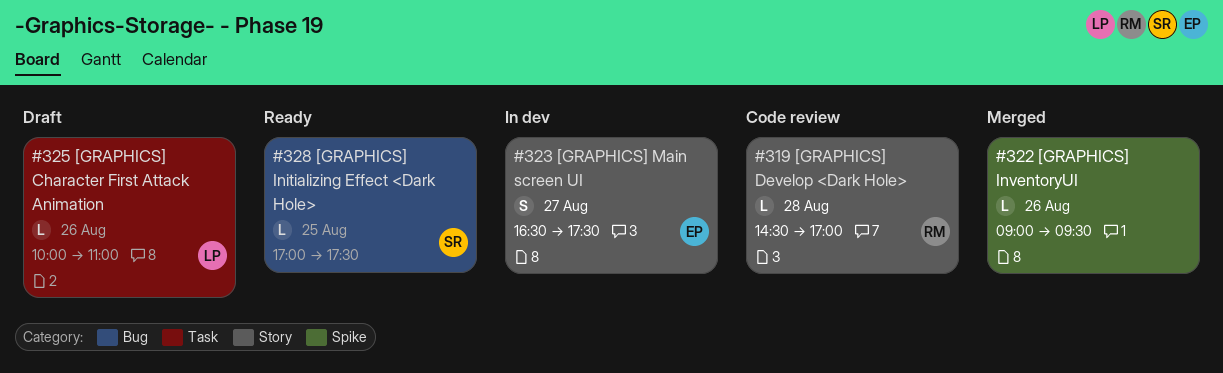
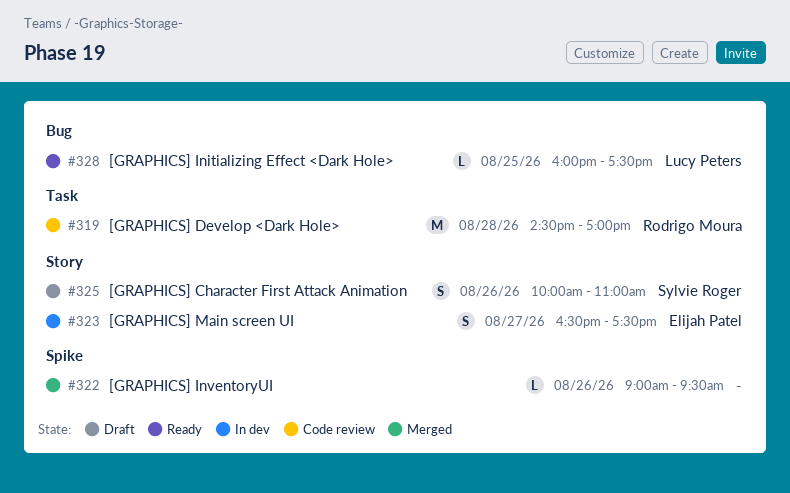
#319, label: Story -> Task
#319, estimate: L -> M
#325, owner: Lucy Peters -> Sylvie Roger
#325, label: Task -> Story
#325, estimate: L -> S
#328, owner: Sylvie Roger -> Lucy Peters
#328, begins: 17:00 -> 16:00

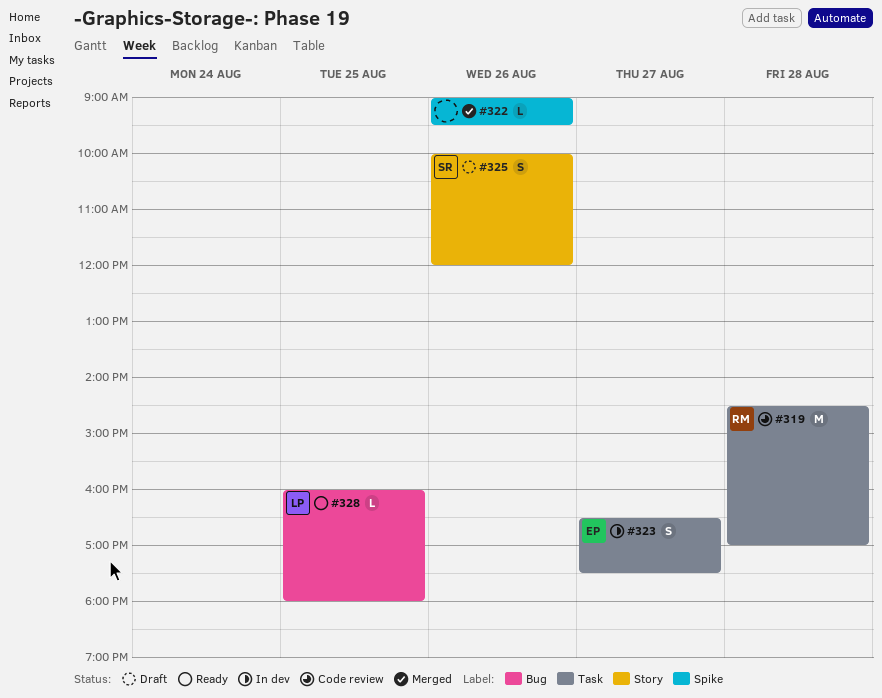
#323, label: Story -> Task
#325, ends: 11:00 -> 12:00
#328, ends: 17:30 -> 18:00

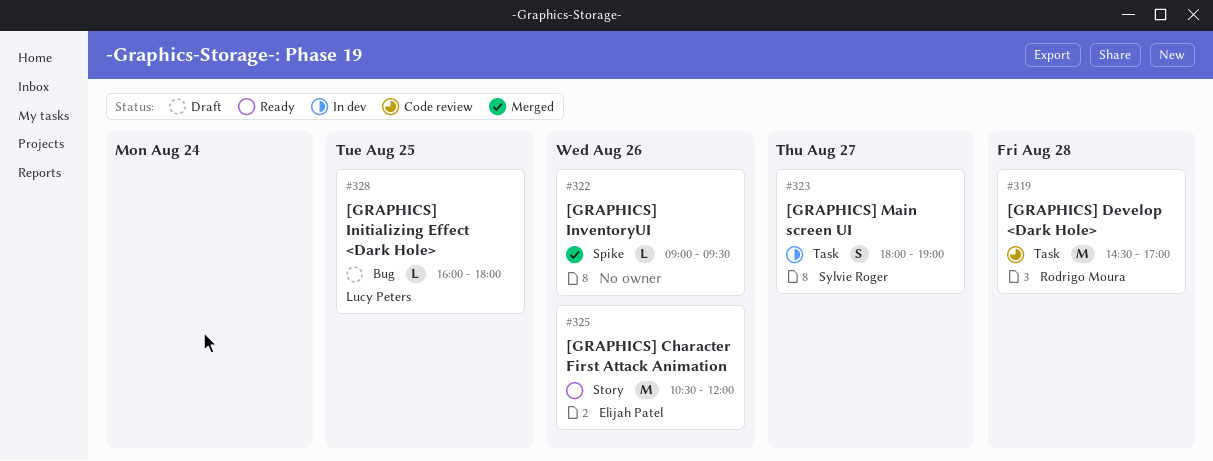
#323, owner: Elijah Patel -> Sylvie Roger
#323, begins: 16:30 -> 18:00
#323, ends: 17:30 -> 19:00
#325, status: Draft -> Ready
#325, owner: Sylvie Roger -> Elijah Patel
#325, estimate: S -> M
#325, begins: 10:00 -> 10:30
#328, status: Ready -> Draft

